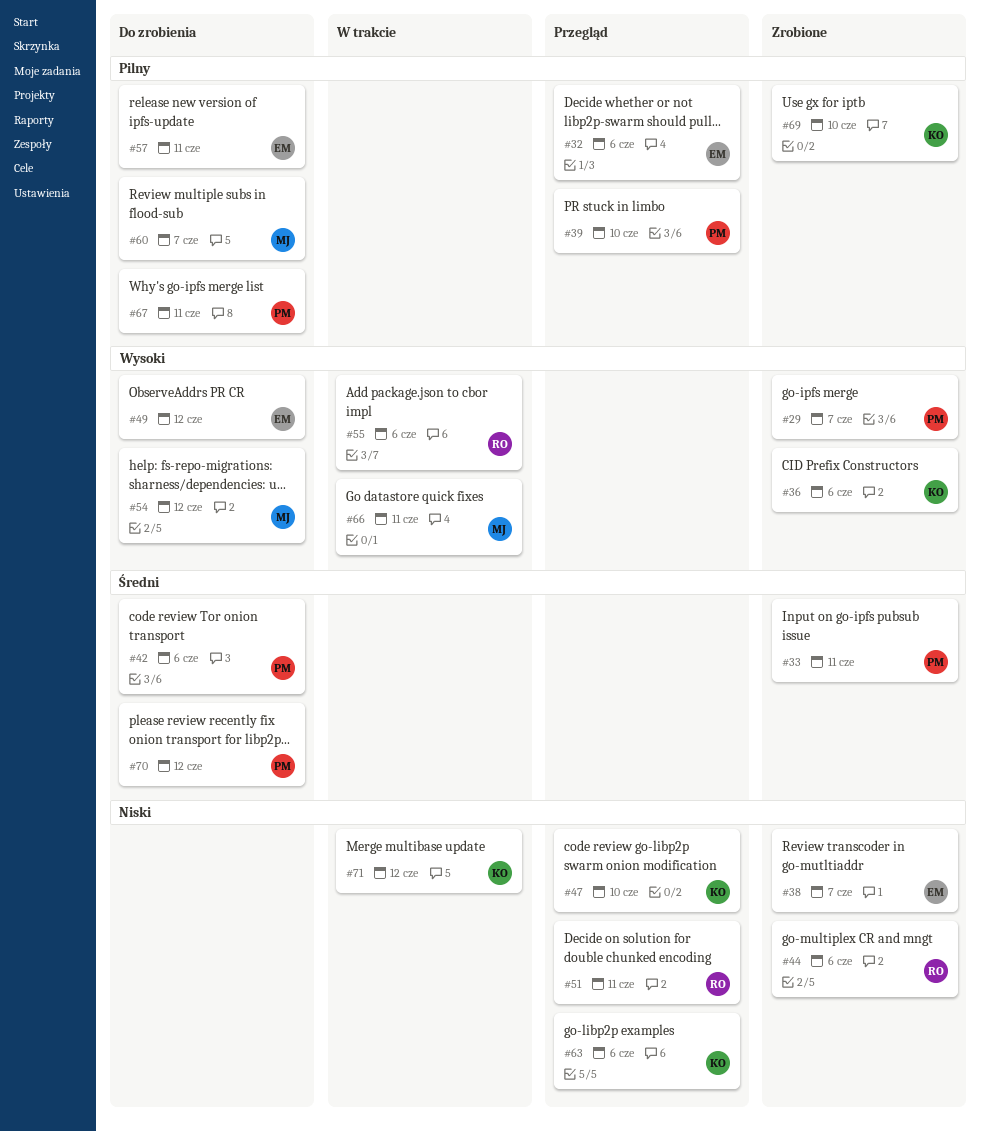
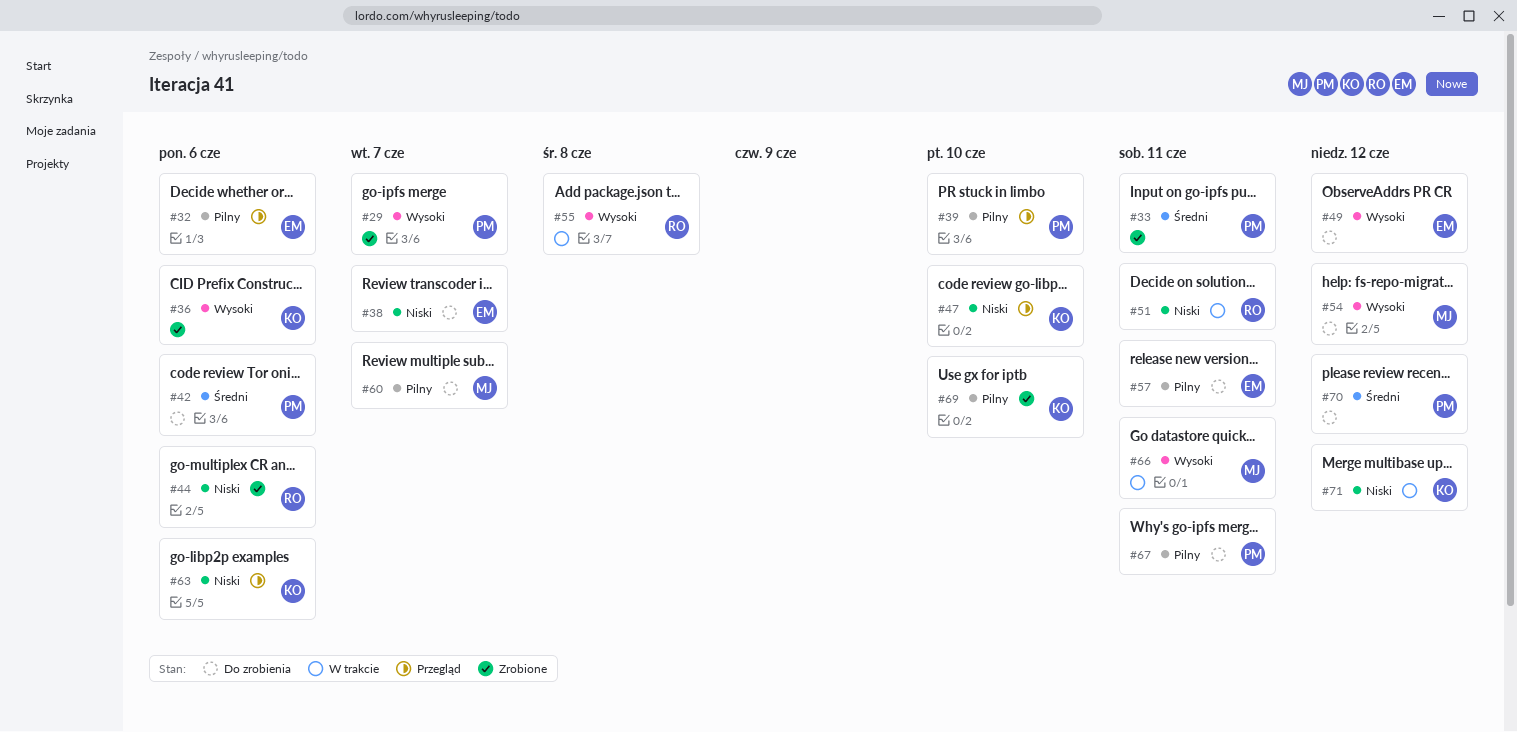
#38, status: Zrobione -> Do zrobienia
#51, status: Przegląd -> W trakcie
#55, due: Jun 6 -> Jun 8

